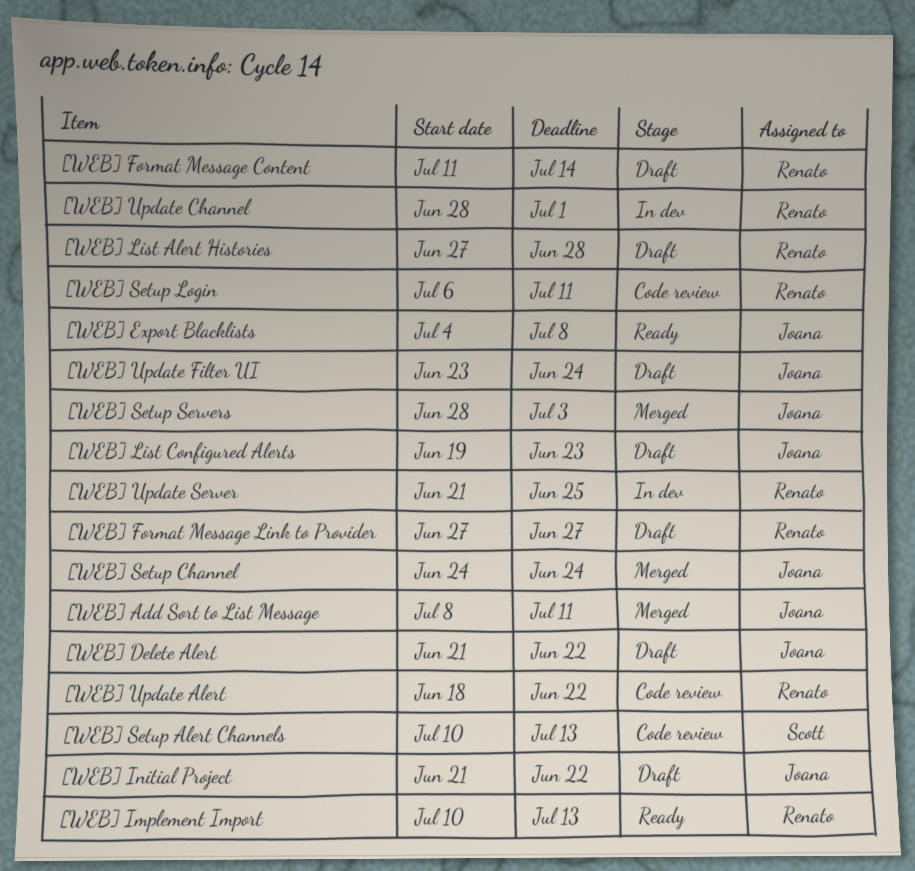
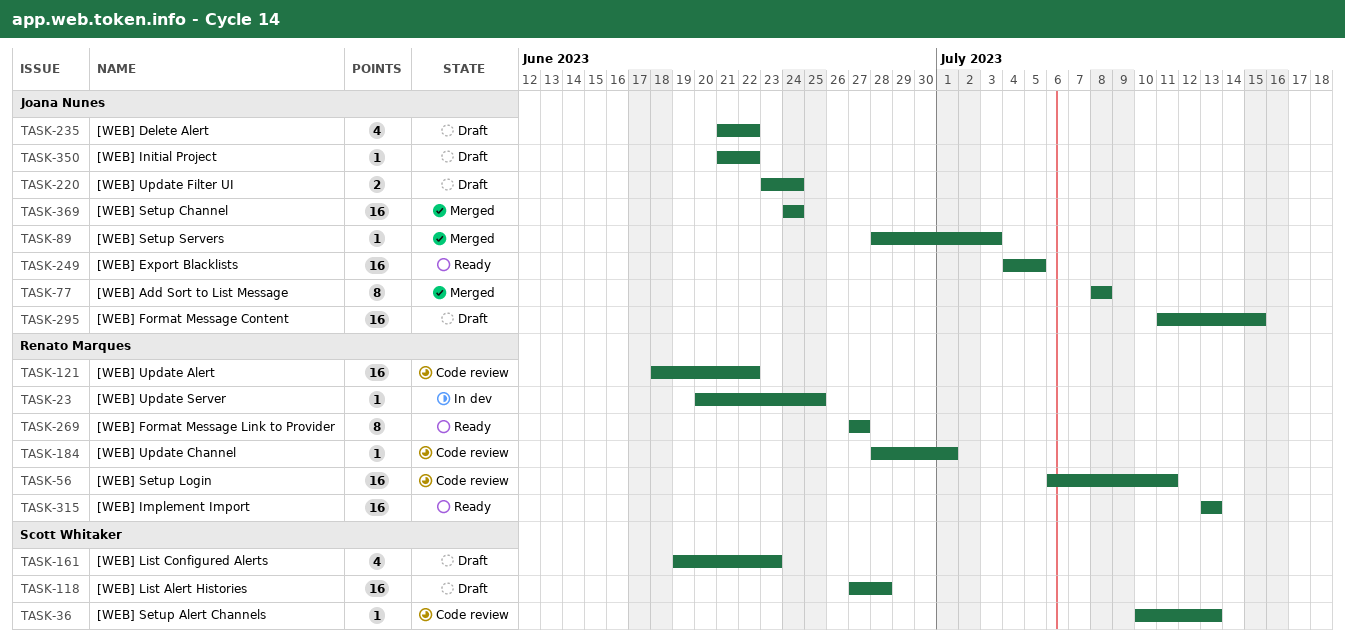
[WEB] Add Sort to List Message, due: Jul 11 -> Jul 8
[WEB] Export Blacklists, due: Jul 8 -> Jul 5
[WEB] Format Message Content, owner: Renato Marques -> Joana Nunes
[WEB] Format Message Content, due: Jul 14 -> Jul 15
[WEB] Format Message Link to Provider, status: Draft -> Ready
[WEB] Implement Import, start: Jul 10 -> Jul 13
[WEB] List Alert Histories, owner: Renato Marques -> Scott Whitaker
[WEB] List Configured Alerts, owner: Joana Nunes -> Scott Whitaker
[WEB] Update Channel, status: In dev -> Code review
[WEB] Update Server, start: Jun 21 -> Jun 20

